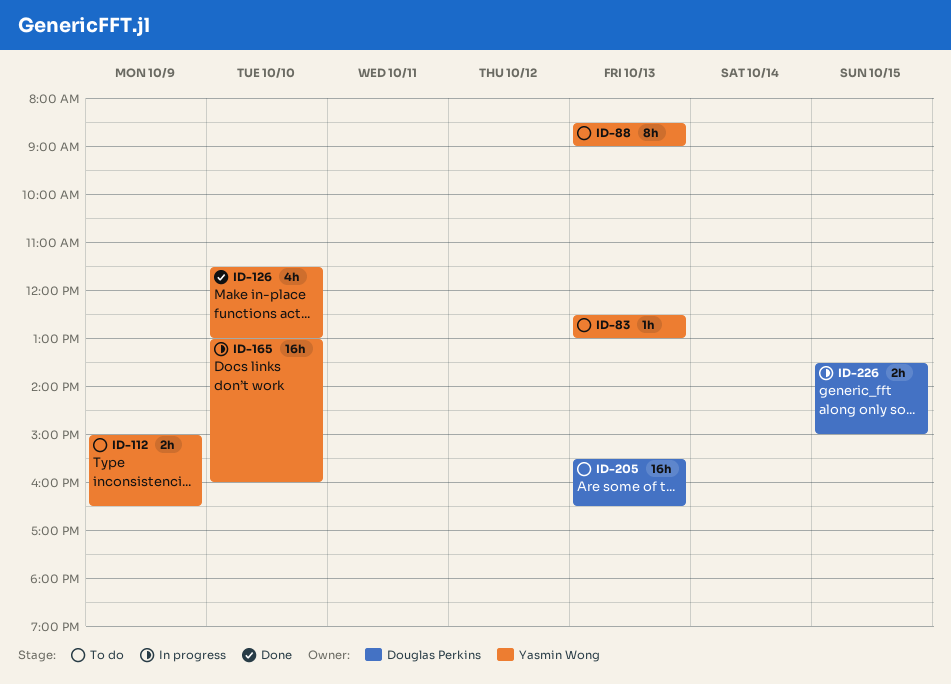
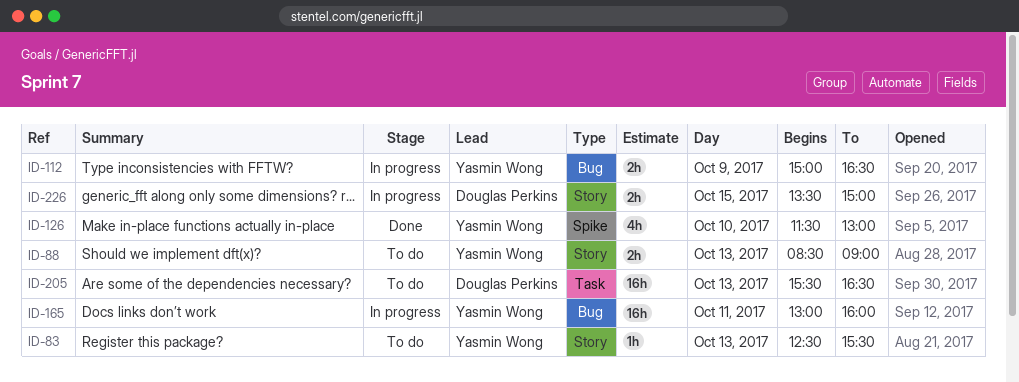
ID-83, ends: 13:00 -> 15:30
ID-88, estimate: 8h -> 2h
ID-112, status: To do -> In progress
ID-165, day: Oct 10 -> Oct 11

